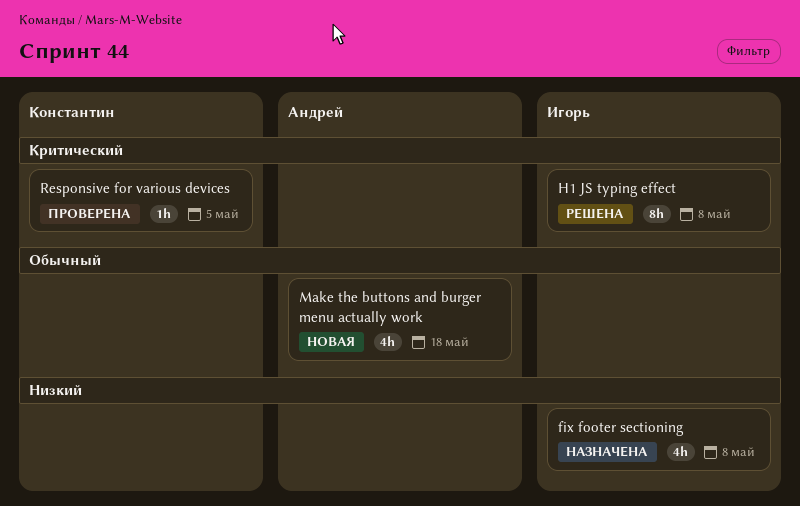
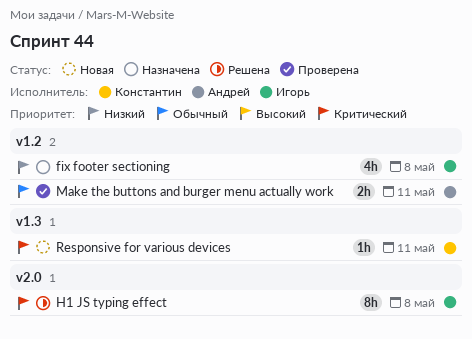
Make the buttons and burger menu actually work, status: Новая -> Проверена
Make the buttons and burger menu actually work, estimate: 4h -> 2h
Make the buttons and burger menu actually work, due: May 18 -> May 11
Responsive for various devices, status: Проверена -> Новая
Responsive for various devices, due: May 5 -> May 11

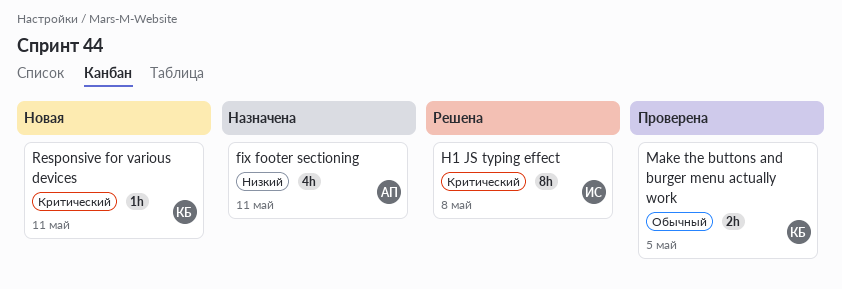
fix footer sectioning, owner: Игорь -> Андрей
fix footer sectioning, due: May 8 -> May 11
Make the buttons and burger menu actually work, owner: Андрей -> Константин
Make the buttons and burger menu actually work, due: May 11 -> May 5

